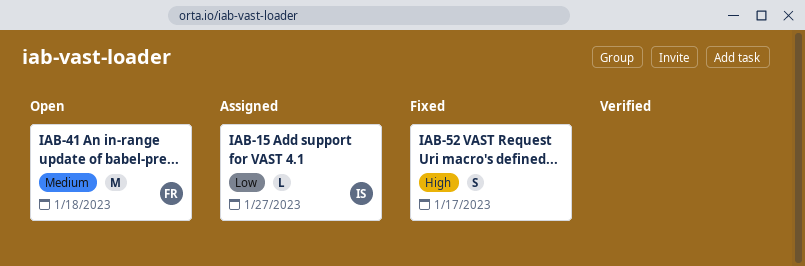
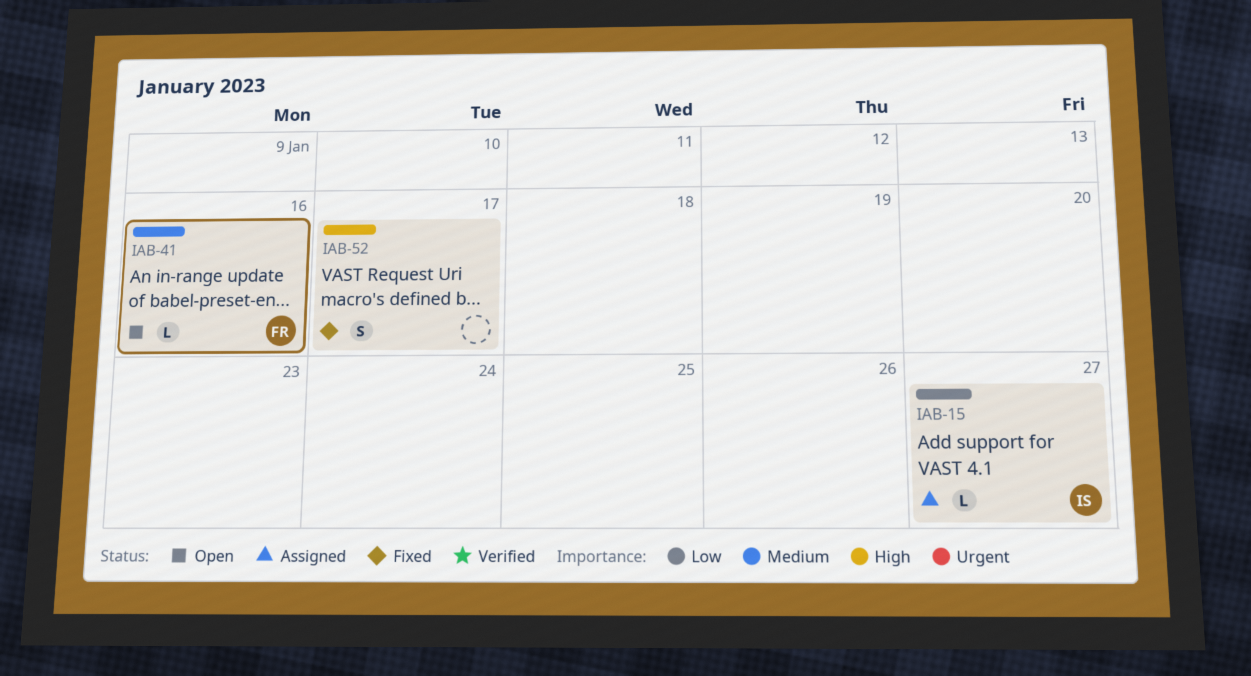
IAB-41, estimate: M -> L
IAB-41, due: Jan 18 -> Jan 16

